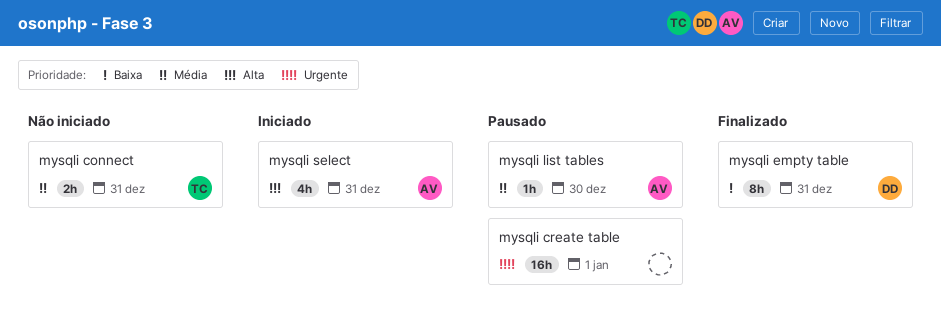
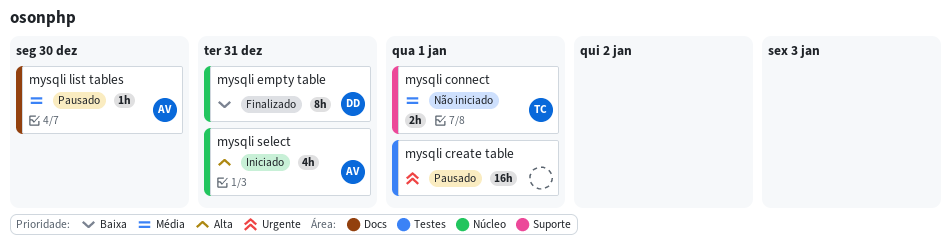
mysqli connect, due: Dec 31 -> Jan 1

